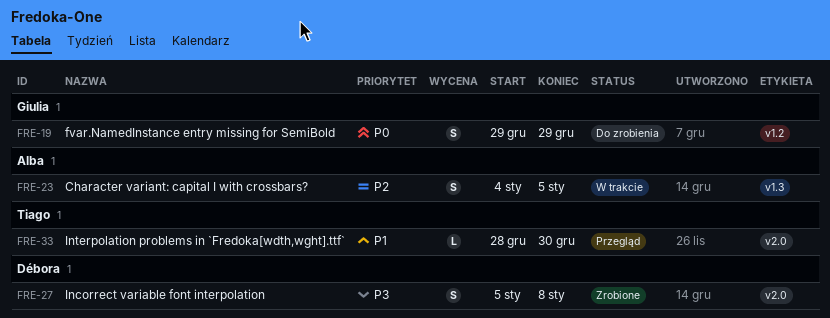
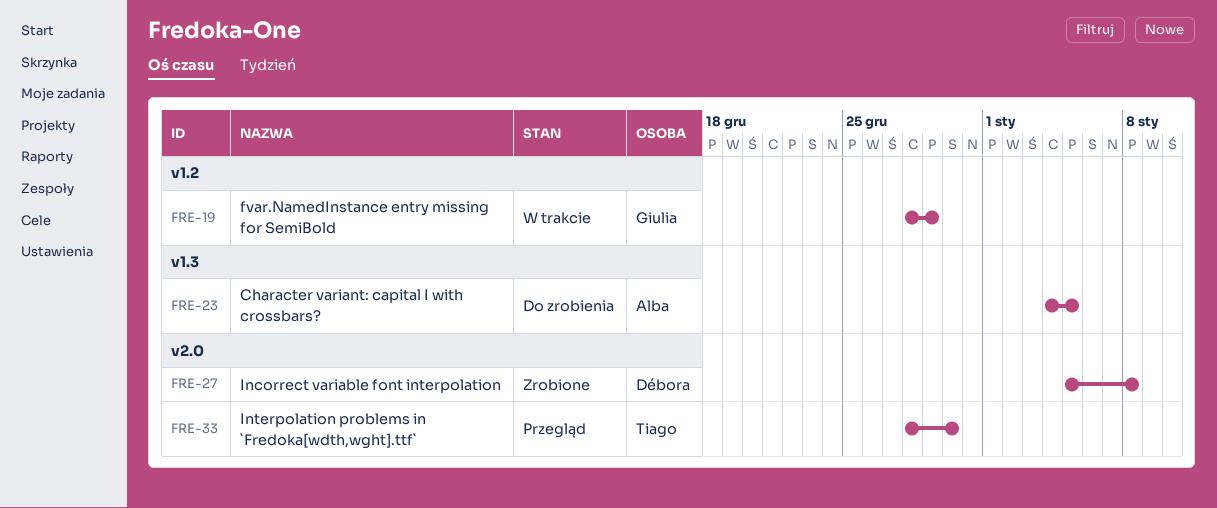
FRE-19, status: Do zrobienia -> W trakcie
FRE-19, start: Dec 29 -> Dec 28
FRE-23, status: W trakcie -> Do zrobienia

